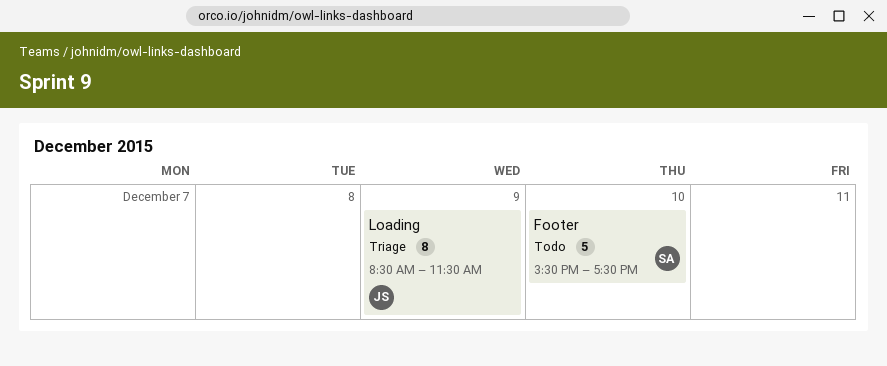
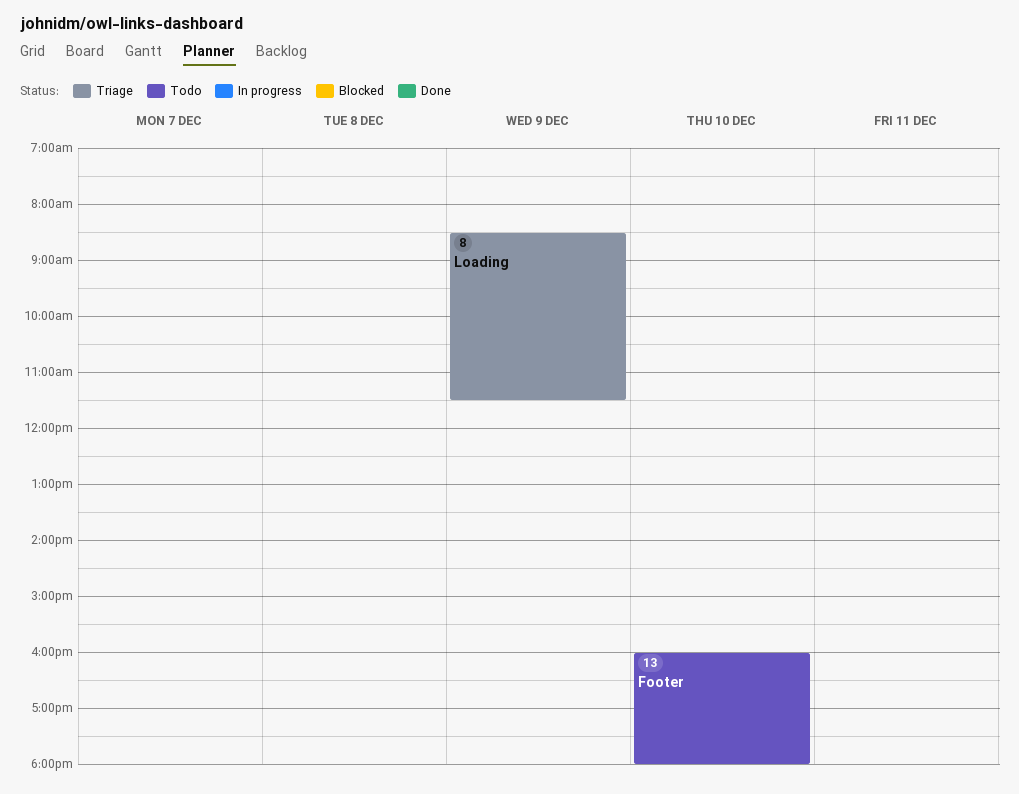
Footer, estimate: 5 -> 13
Footer, begins: 15:30 -> 16:00
Footer, ends: 17:30 -> 18:00

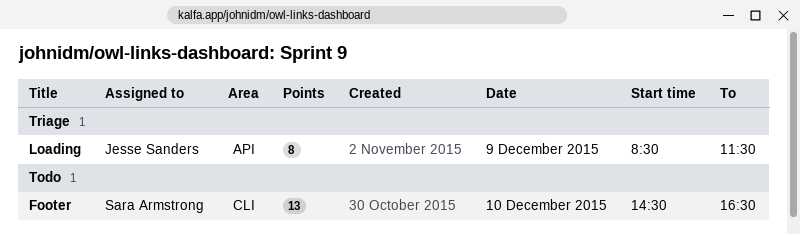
Footer, begins: 16:00 -> 14:30
Footer, ends: 18:00 -> 16:30

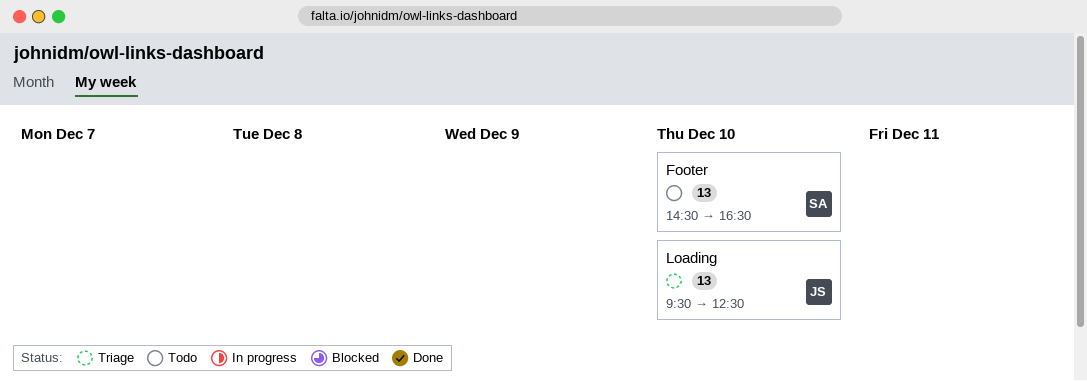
Loading, estimate: 8 -> 13
Loading, day: Dec 9 -> Dec 10
Loading, begins: 08:30 -> 09:30
Loading, ends: 11:30 -> 12:30

